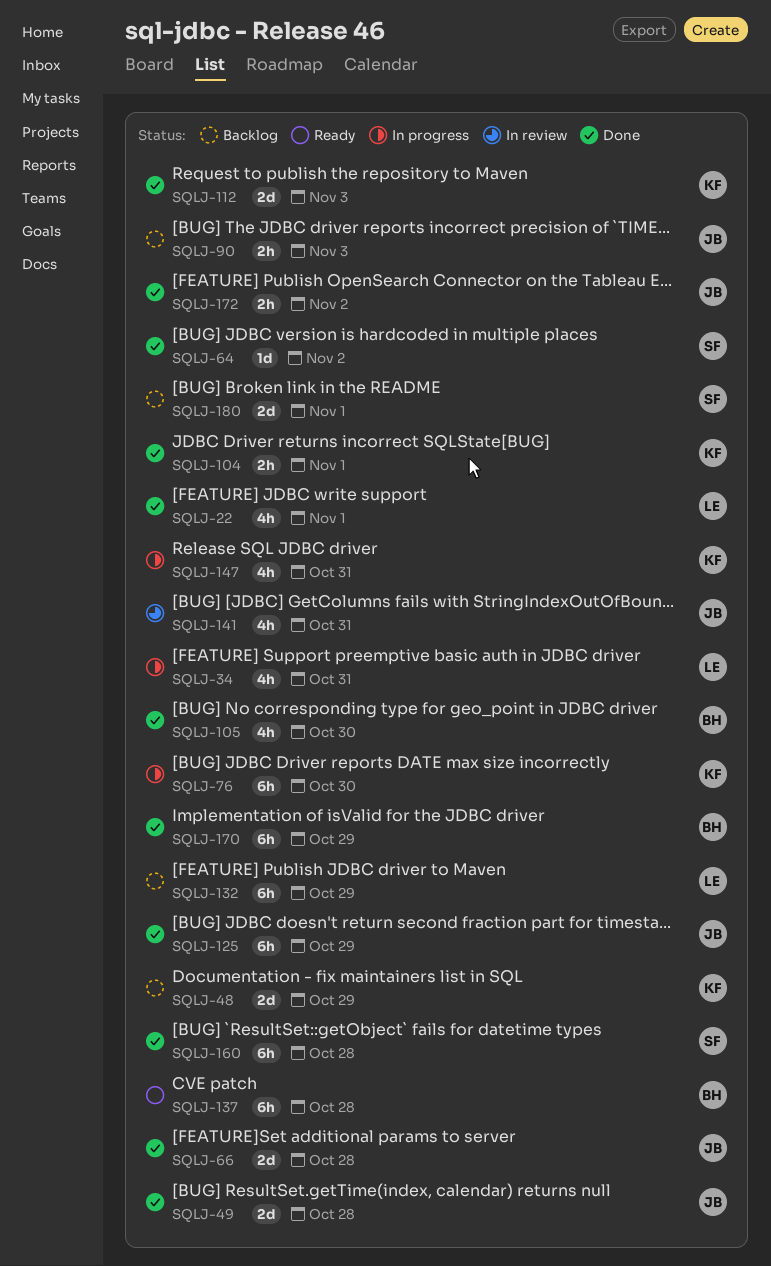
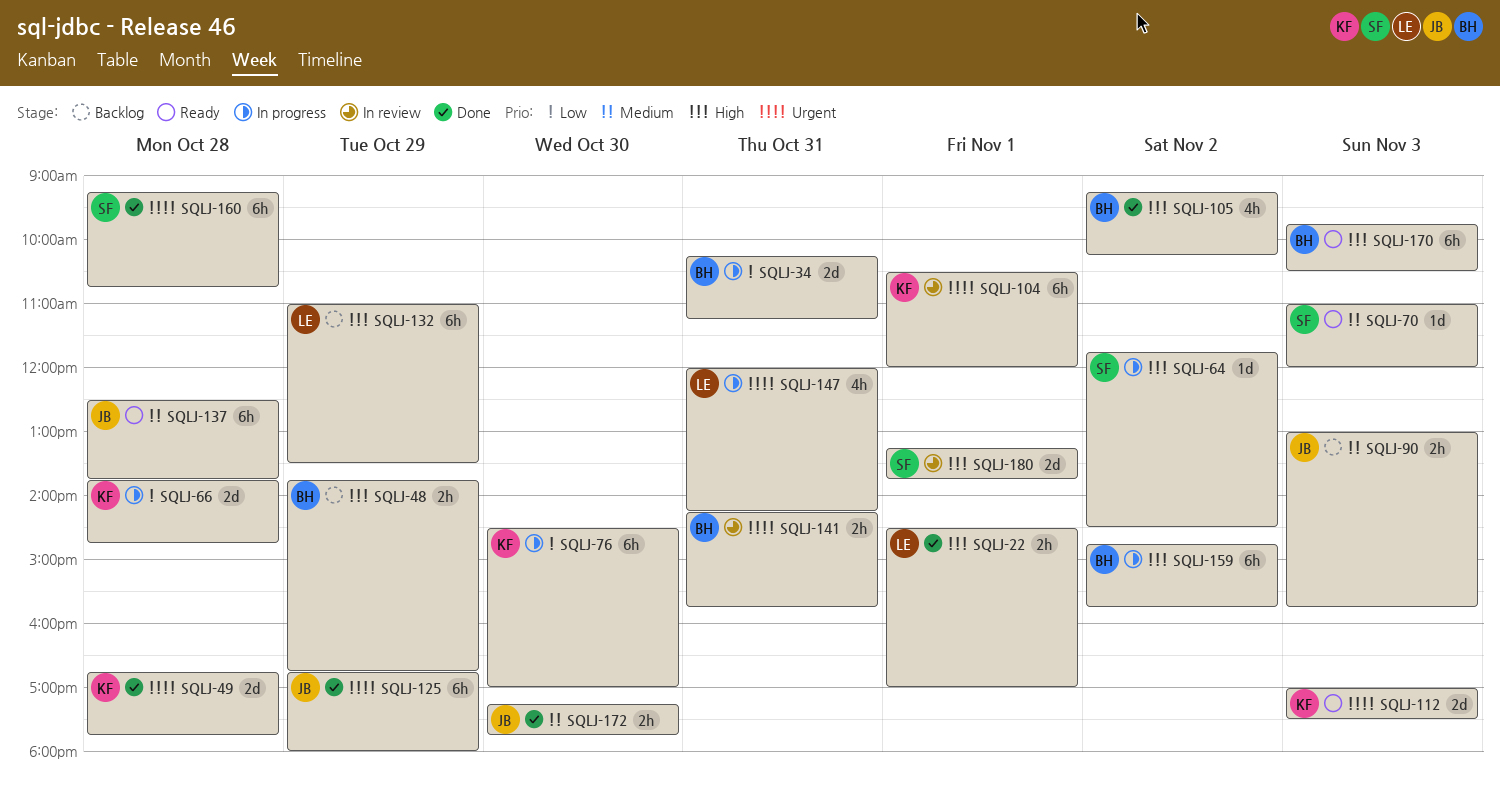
SQLJ-22, estimate: 4h -> 2h
SQLJ-34, owner: LE -> BH
SQLJ-34, estimate: 4h -> 2d
SQLJ-48, owner: KF -> BH
SQLJ-48, estimate: 2d -> 2h
SQLJ-49, owner: JB -> KF
SQLJ-64, status: Done -> In progress
SQLJ-66, status: Done -> In progress
SQLJ-66, owner: JB -> KF
SQLJ-70: none -> present
SQLJ-104, status: Done -> In review
SQLJ-104, estimate: 2h -> 6h
SQLJ-105, day: Oct 30 -> Nov 2
SQLJ-112, status: Done -> Ready
SQLJ-137, owner: BH -> JB
SQLJ-141, owner: JB -> BH
SQLJ-141, estimate: 4h -> 2h
SQLJ-147, owner: KF -> LE
SQLJ-159: none -> present
SQLJ-170, status: Done -> Ready
SQLJ-170, day: Oct 29 -> Nov 3
SQLJ-172, day: Nov 2 -> Oct 30
SQLJ-180, status: Backlog -> In review

